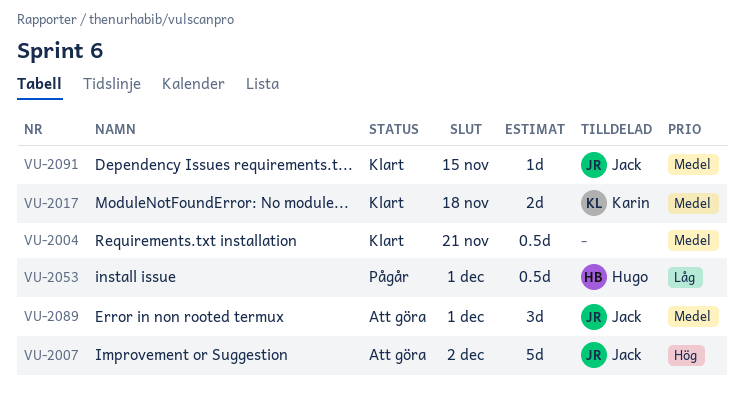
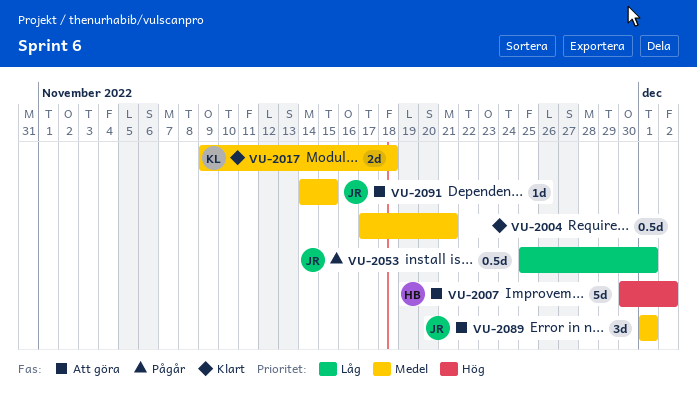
VU-2007, owner: Jack -> Hugo
VU-2053, owner: Hugo -> Jack
VU-2091, status: Klart -> Att göra

